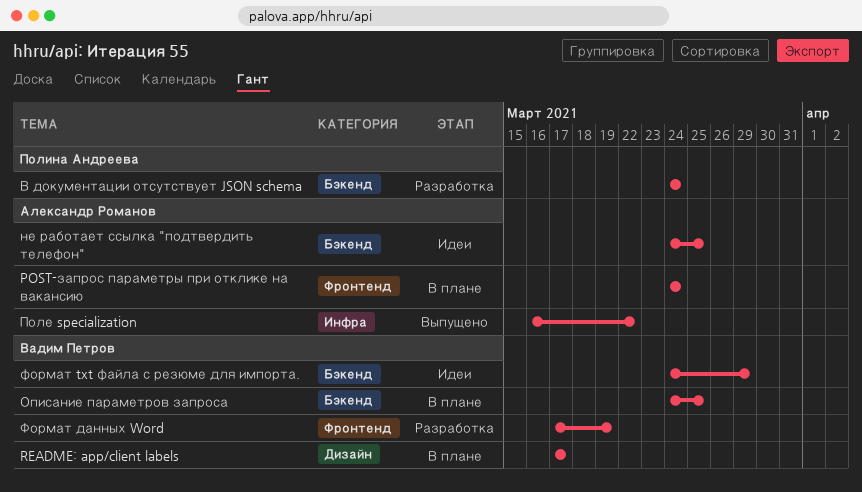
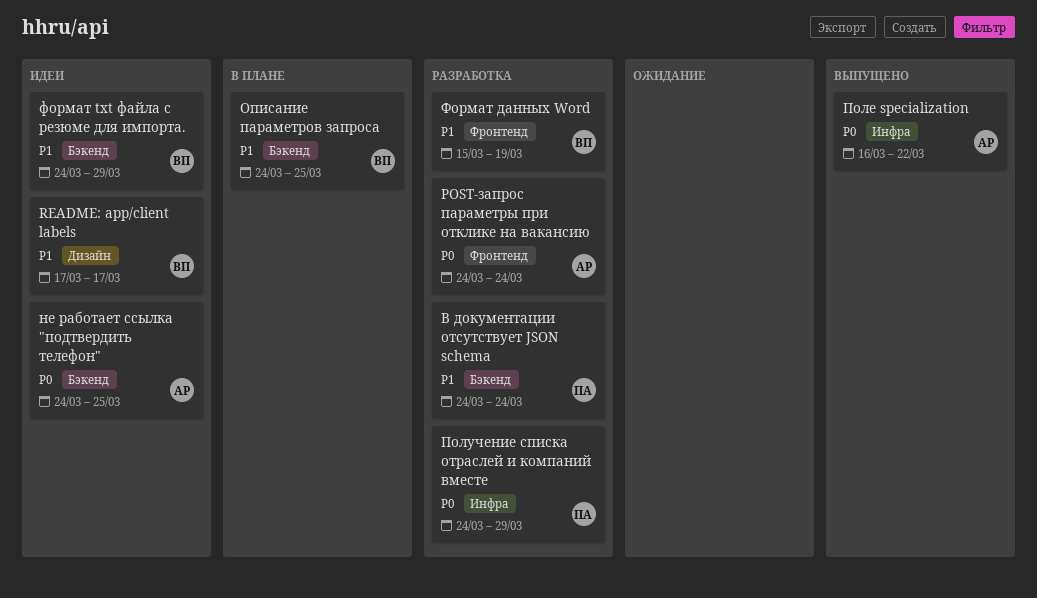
POST-запрос параметры при отклике на вакансию, status: В плане -> Разработка
README: app/client labels, status: В плане -> Идеи
Получение списка отраслей и компаний вместе: none -> present
Формат данных Word, start: Mar 17 -> Mar 15

